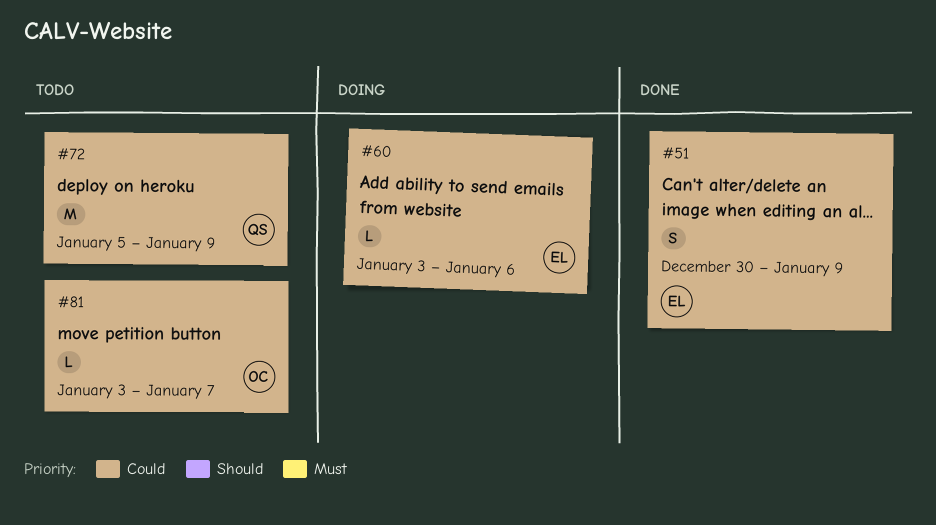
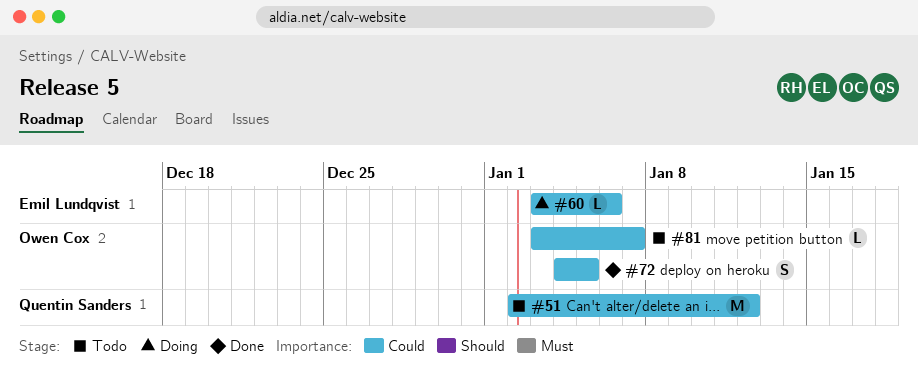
#51, status: Done -> Todo
#51, owner: Emil Lundqvist -> Quentin Sanders
#51, estimate: S -> M
#51, start: Dec 30 -> Jan 2
#51, due: Jan 9 -> Jan 12
#72, status: Todo -> Done
#72, owner: Quentin Sanders -> Owen Cox
#72, estimate: M -> S
#72, start: Jan 5 -> Jan 4
#72, due: Jan 9 -> Jan 5

